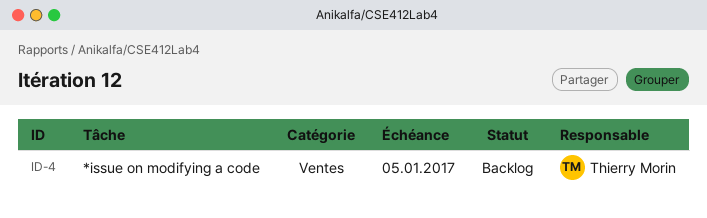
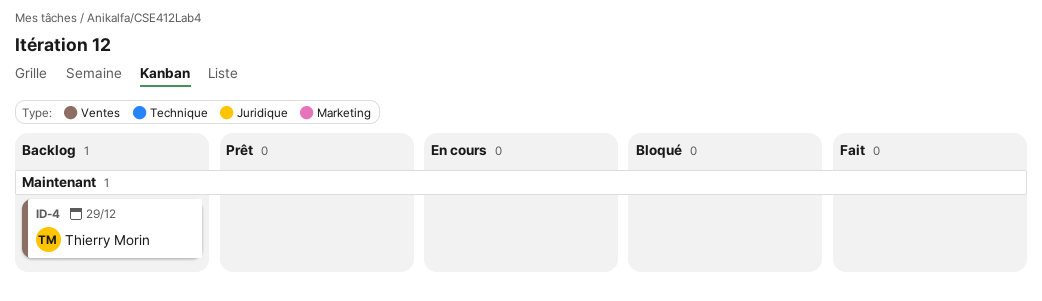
ID-4, due: Jan 5 -> Dec 29

